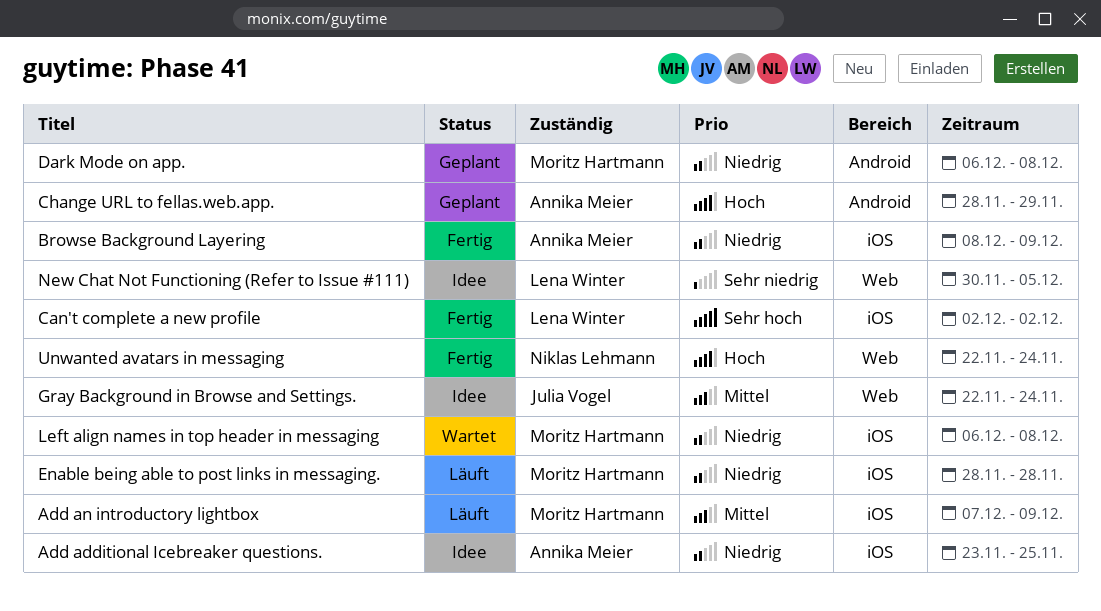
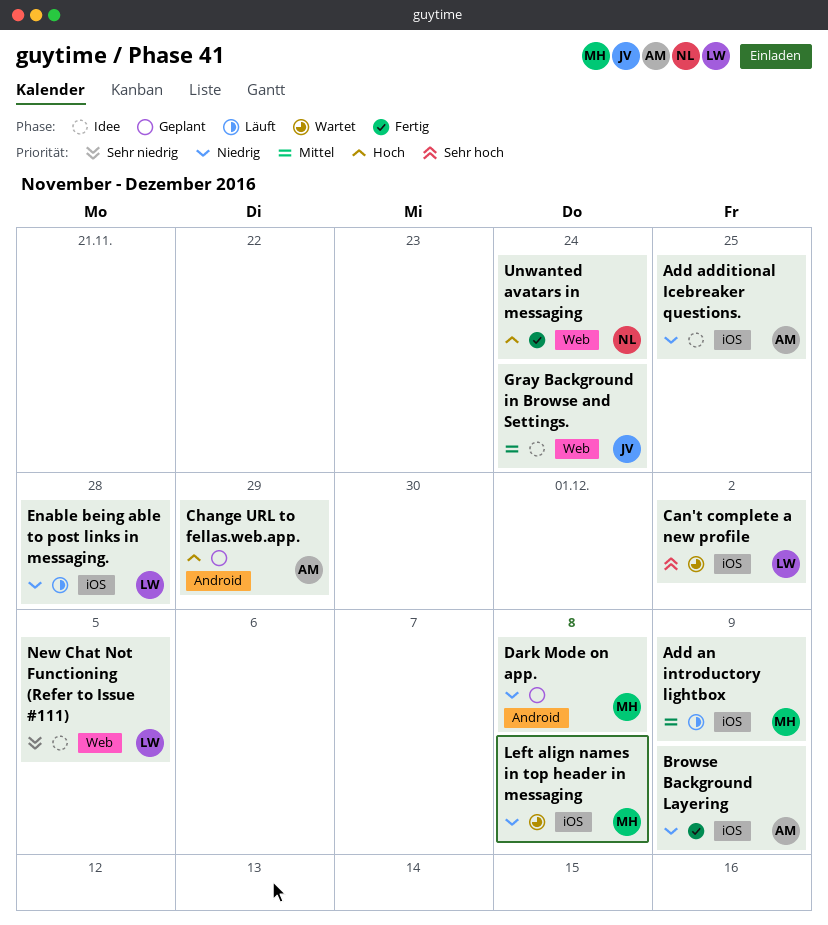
Can't complete a new profile, status: Fertig -> Wartet
Enable being able to post links in messaging., owner: Moritz Hartmann -> Lena Winter

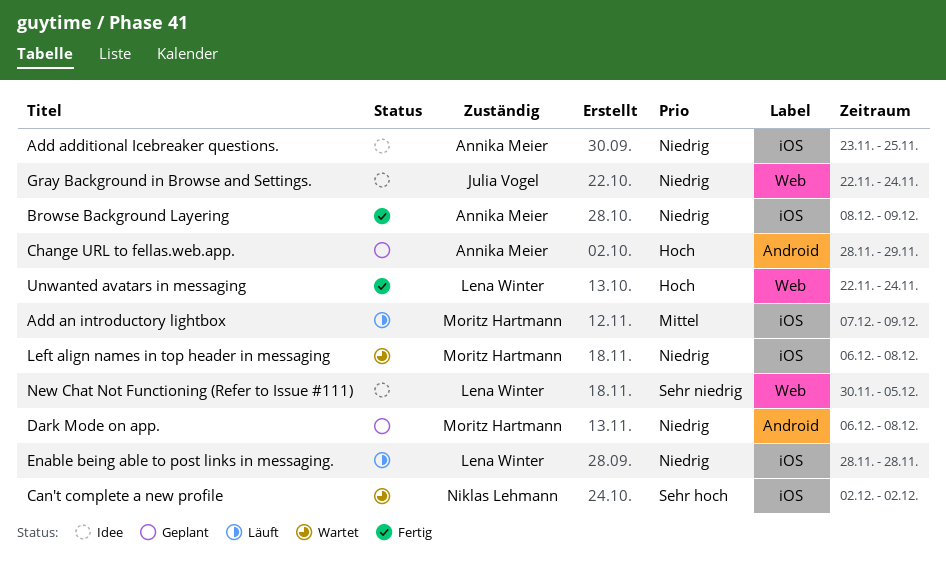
Can't complete a new profile, owner: Lena Winter -> Niklas Lehmann
Gray Background in Browse and Settings., priority: Mittel -> Niedrig
Unwanted avatars in messaging, owner: Niklas Lehmann -> Lena Winter

